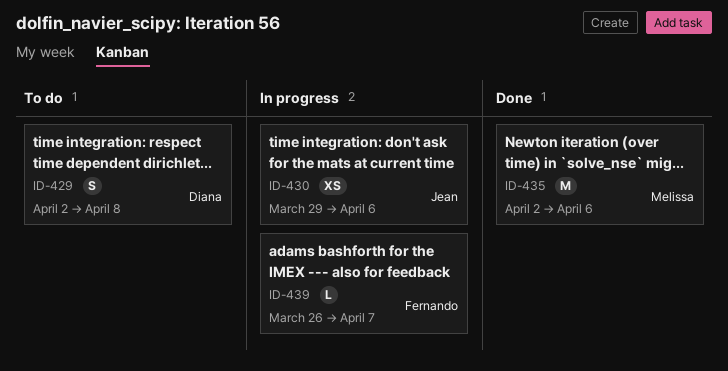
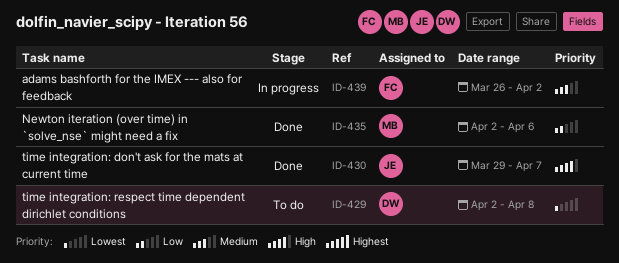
ID-430, status: In progress -> Done
ID-430, due: Apr 6 -> Apr 7
ID-439, due: Apr 7 -> Apr 2

